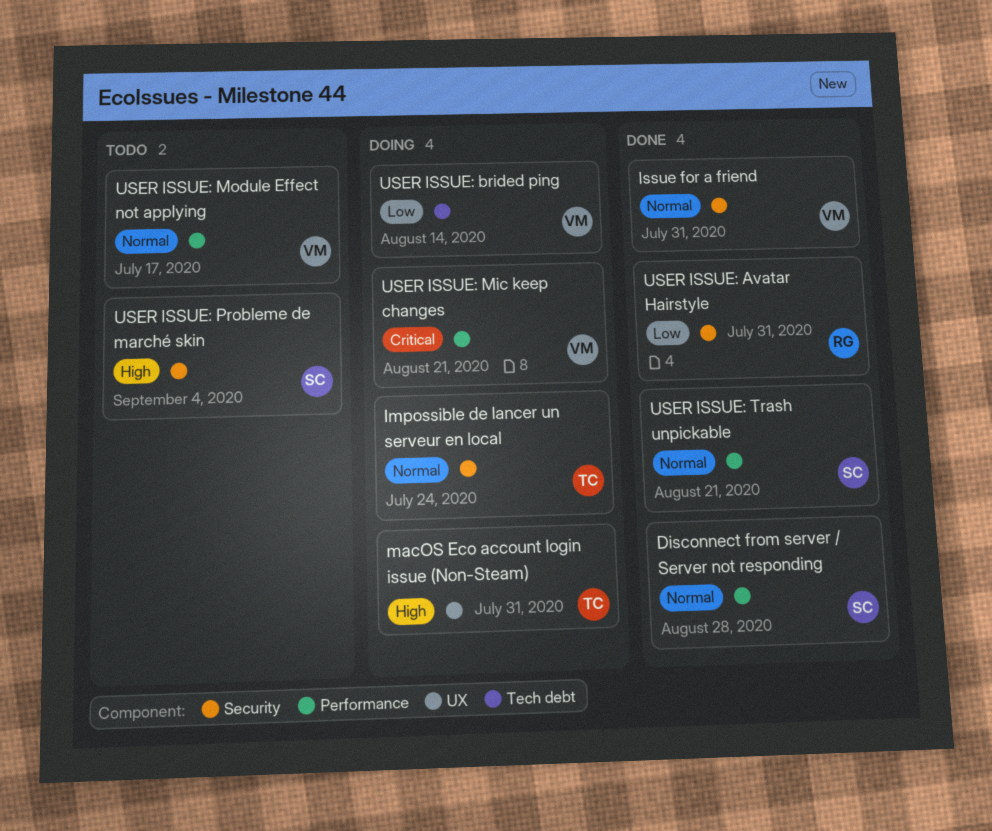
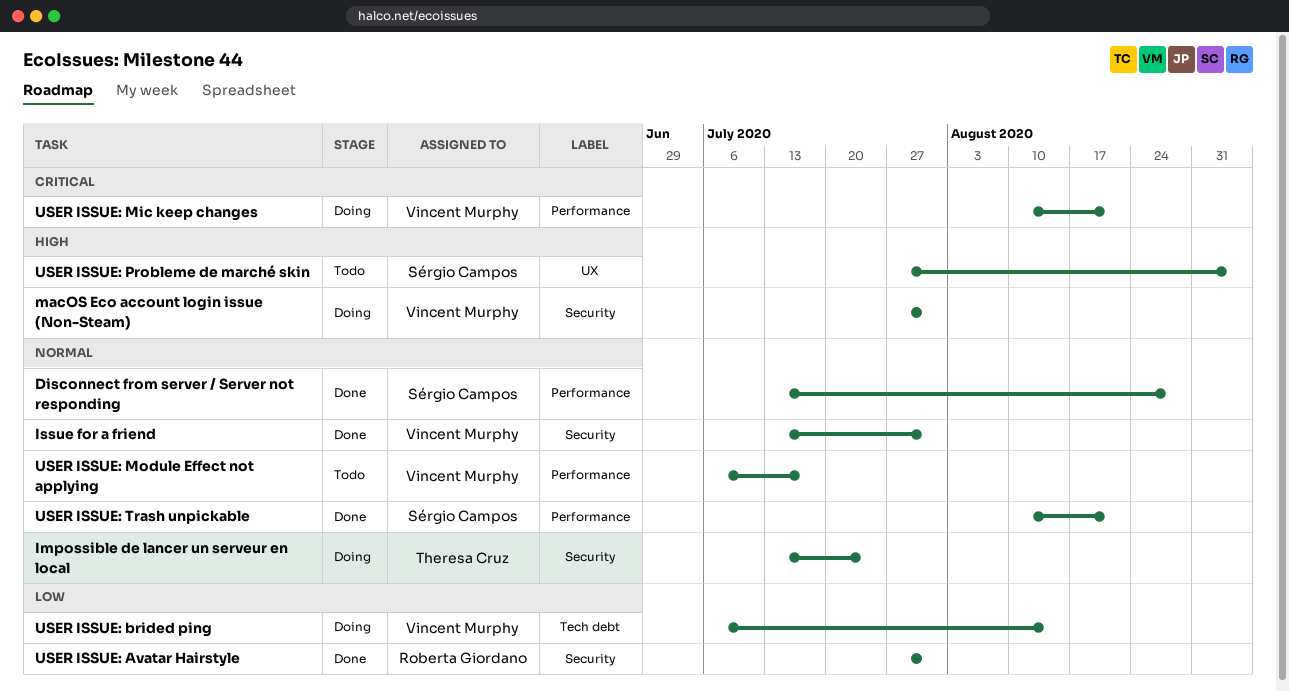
macOS Eco account login issue (Non-Steam), owner: Theresa Cruz -> Vincent Murphy
macOS Eco account login issue (Non-Steam), label: UX -> Security
USER ISSUE: Probleme de marché skin, label: Security -> UX

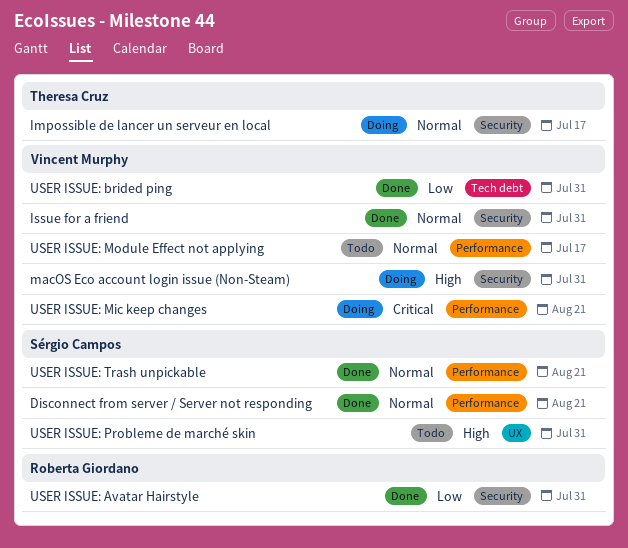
Disconnect from server / Server not responding, due: Aug 28 -> Aug 21
Impossible de lancer un serveur en local, due: Jul 24 -> Jul 17
USER ISSUE: brided ping, status: Doing -> Done
USER ISSUE: brided ping, due: Aug 14 -> Jul 31
USER ISSUE: Probleme de marché skin, due: Sep 4 -> Jul 31

